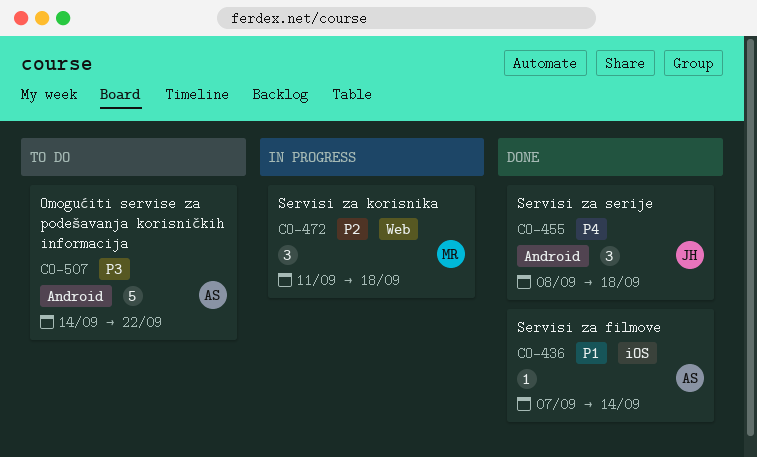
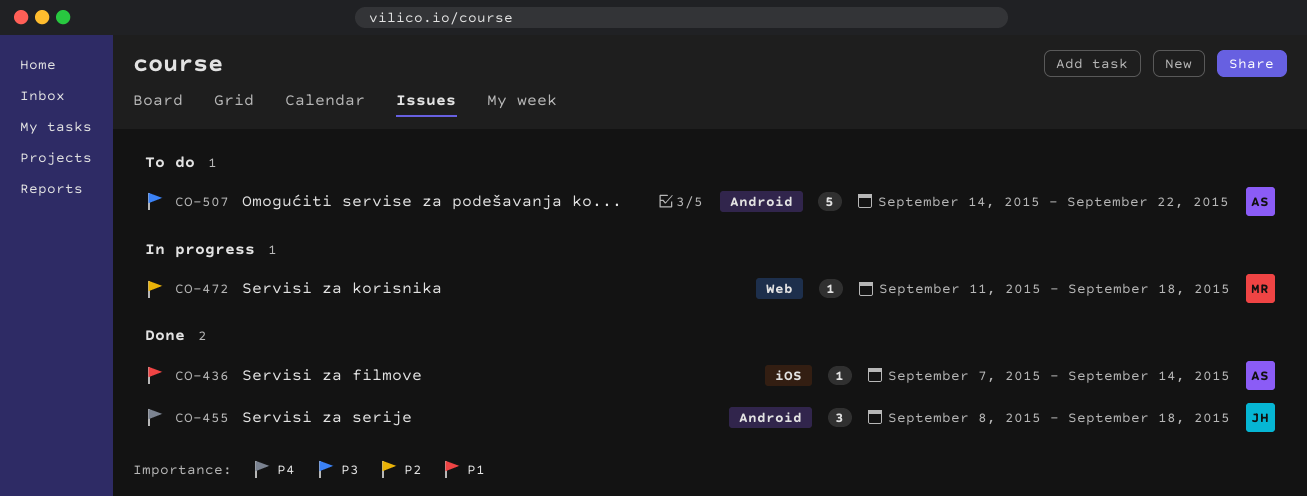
CO-472, estimate: 3 -> 1

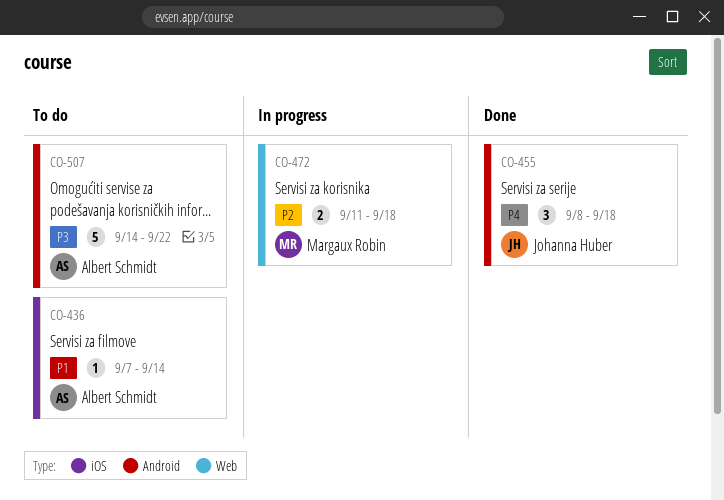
CO-436, status: Done -> To do
CO-472, estimate: 1 -> 2

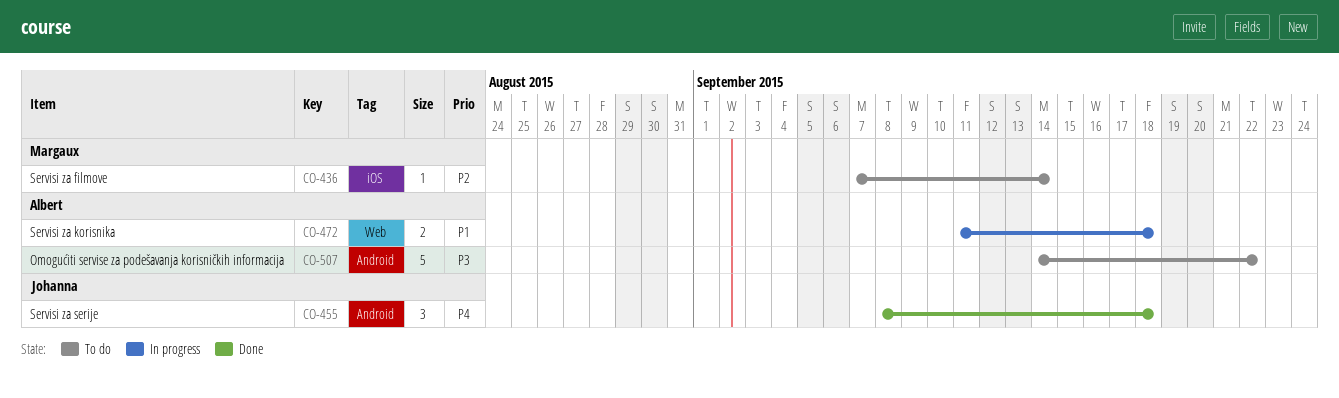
CO-436, owner: Albert Schmidt -> Margaux Robin
CO-436, priority: P1 -> P2
CO-472, owner: Margaux Robin -> Albert Schmidt
CO-472, priority: P2 -> P1

